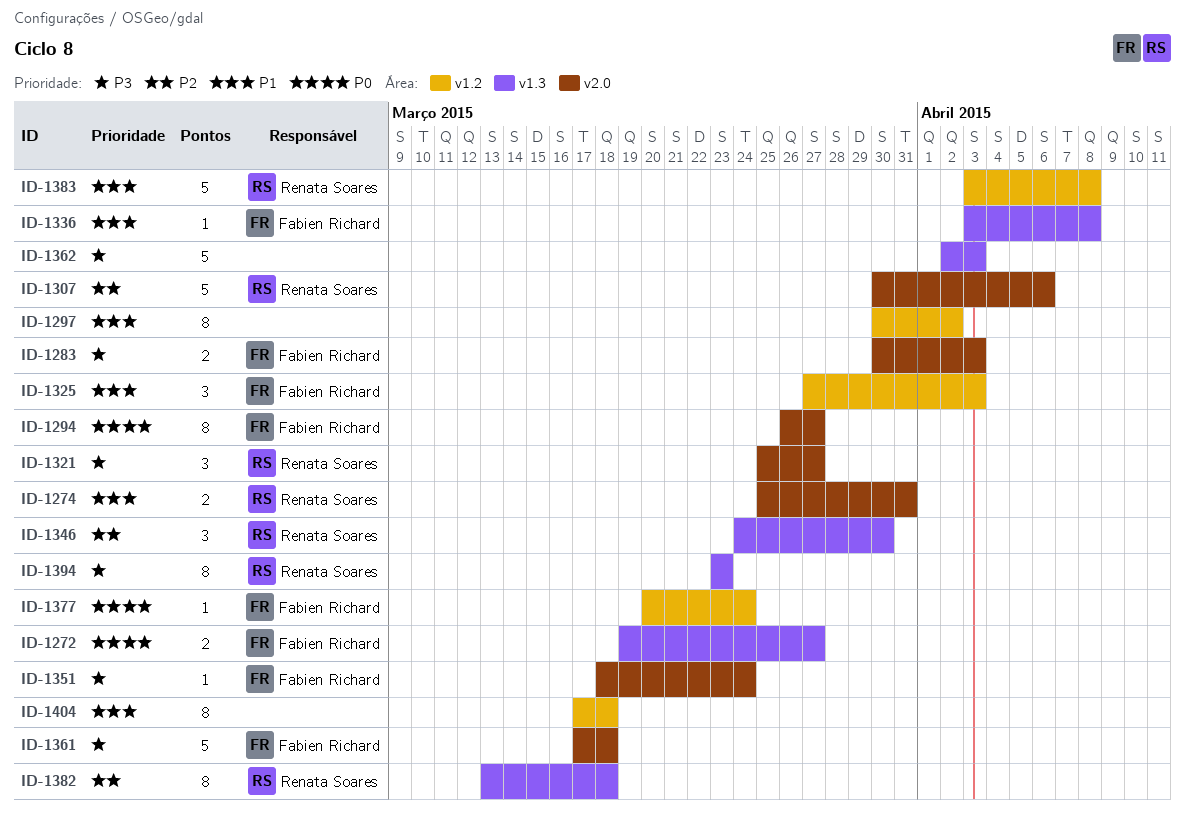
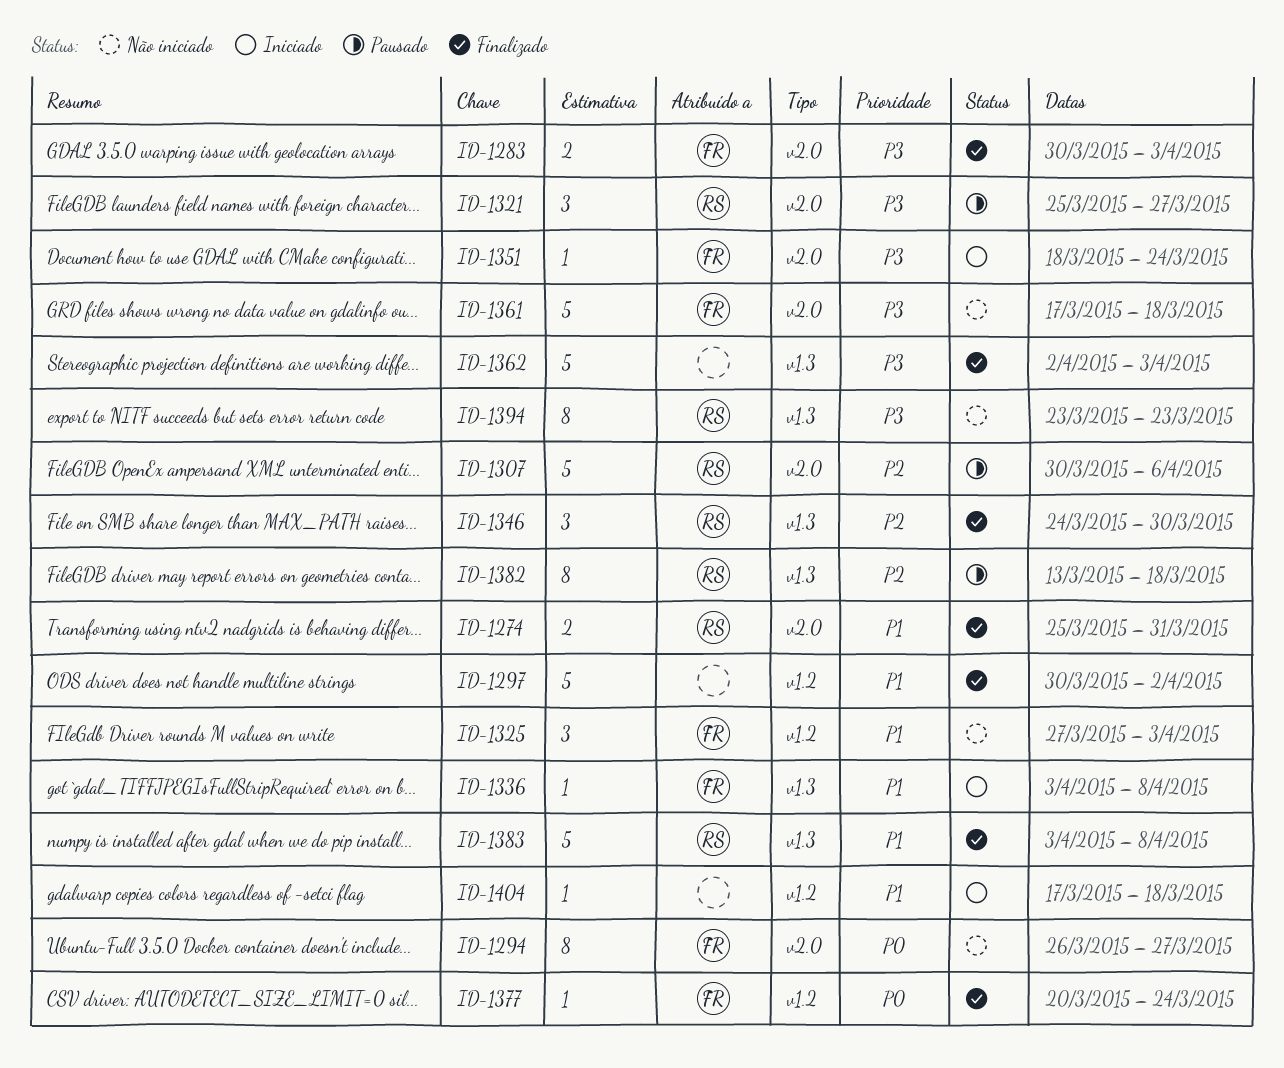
ID-1272: present -> none
ID-1297, estimate: 8 -> 5
ID-1383, label: v1.2 -> v1.3
ID-1404, estimate: 8 -> 1

